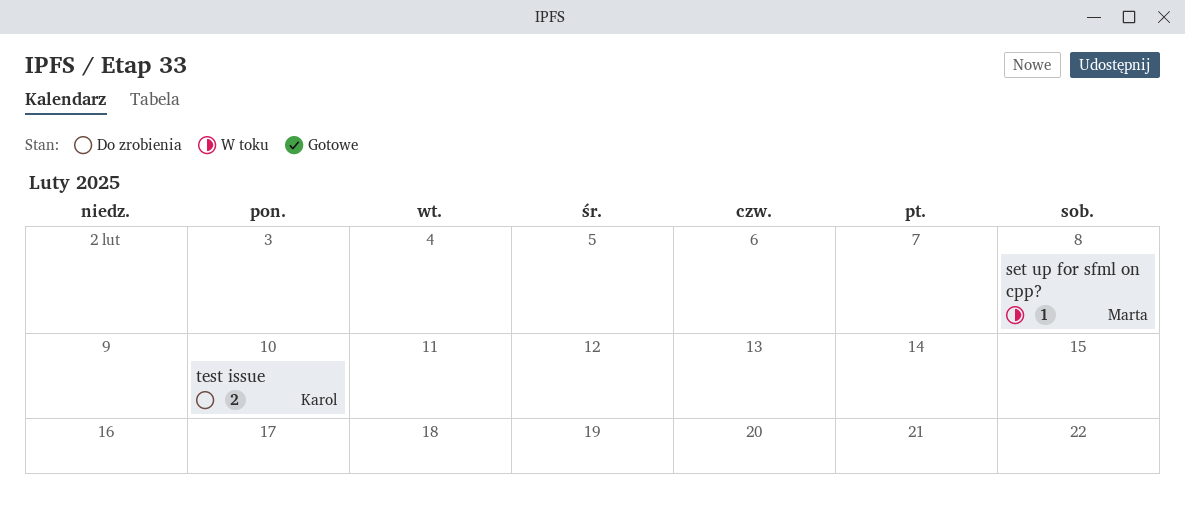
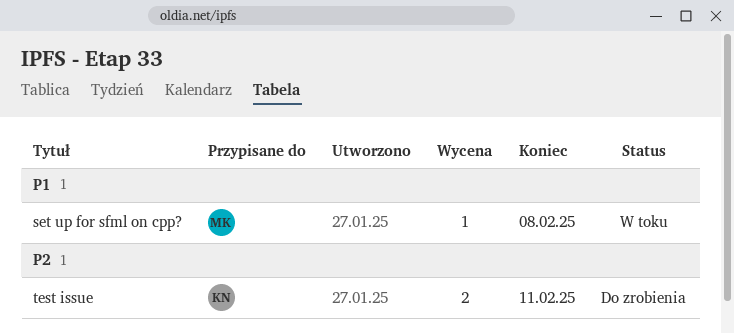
test issue, due: Feb 10 -> Feb 11

